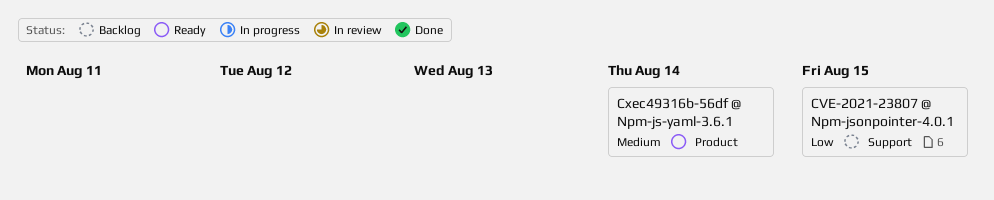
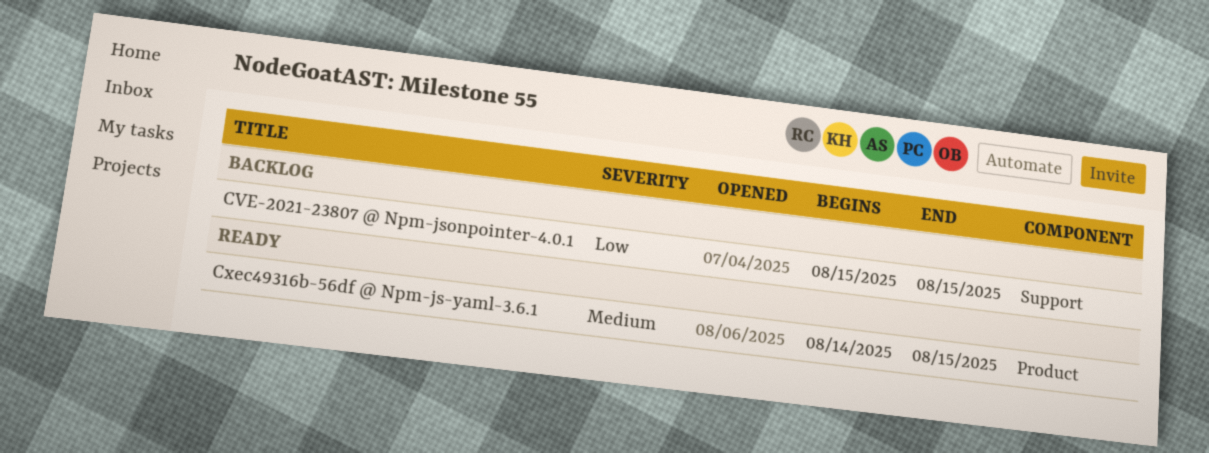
Cxec49316b-56df @ Npm-js-yaml-3.6.1, due: Aug 14 -> Aug 15

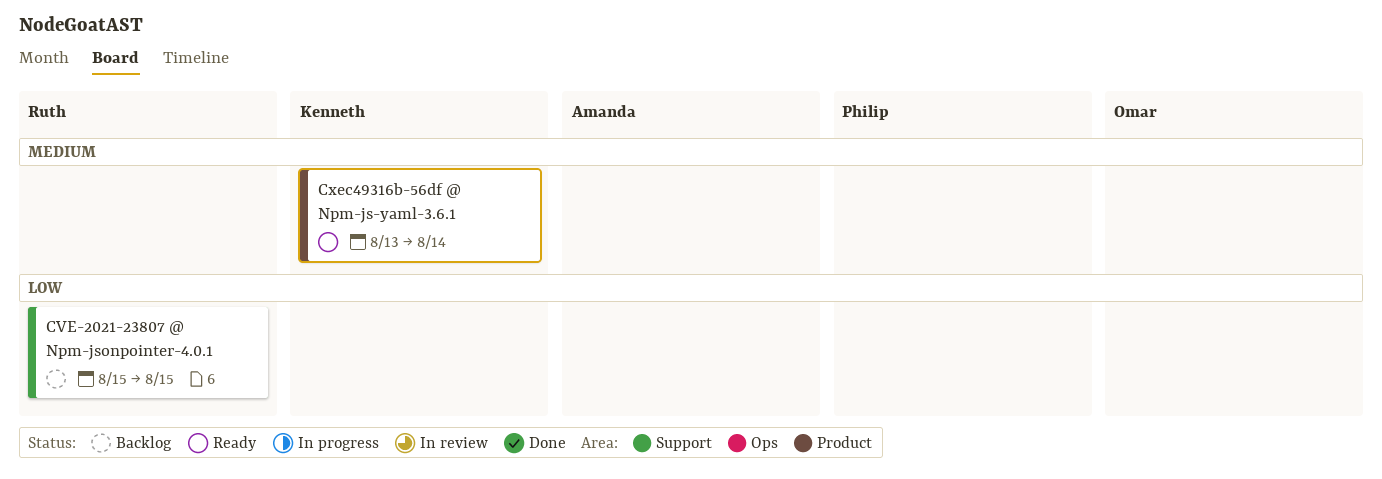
Cxec49316b-56df @ Npm-js-yaml-3.6.1, start: Aug 14 -> Aug 13
Cxec49316b-56df @ Npm-js-yaml-3.6.1, due: Aug 15 -> Aug 14

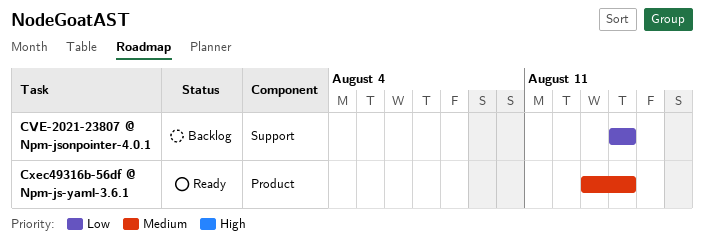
CVE-2021-23807 @ Npm-jsonpointer-4.0.1, start: Aug 15 -> Aug 14
CVE-2021-23807 @ Npm-jsonpointer-4.0.1, due: Aug 15 -> Aug 14

